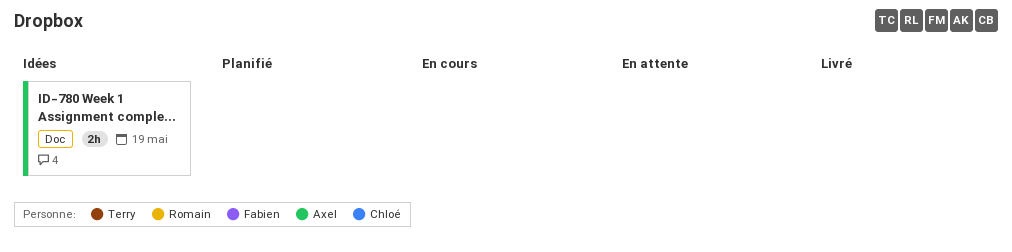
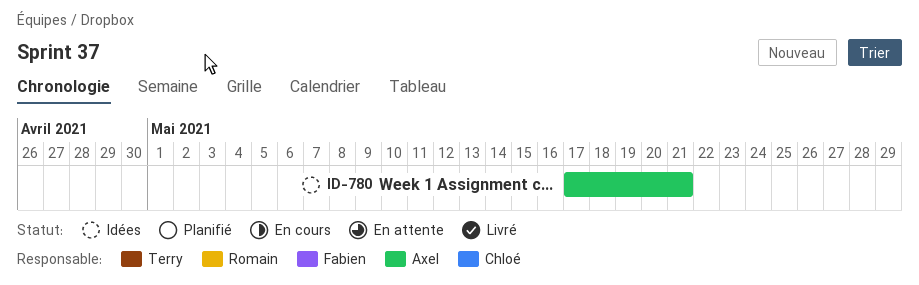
ID-780, due: May 19 -> May 21

